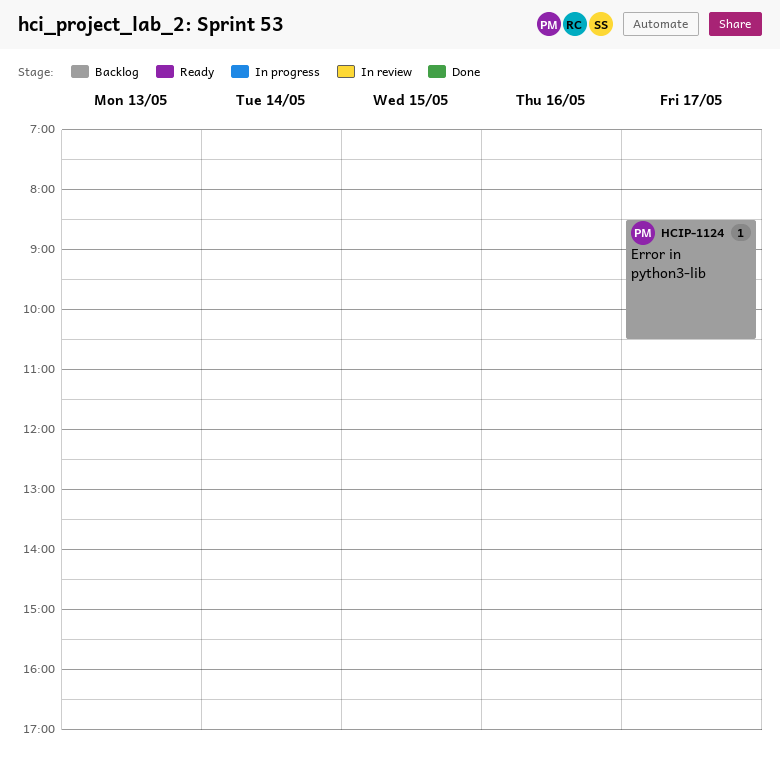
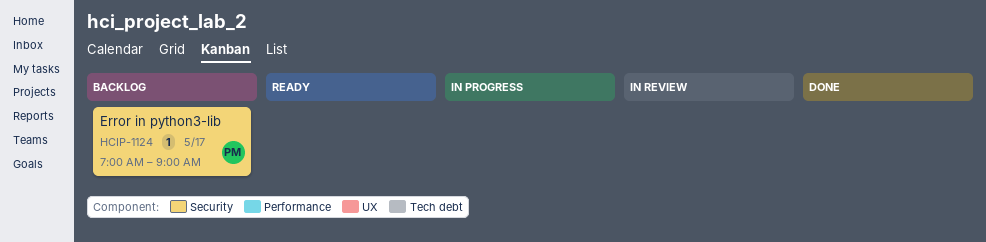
HCIP-1124, begins: 08:30 -> 07:00
HCIP-1124, ends: 10:30 -> 09:00

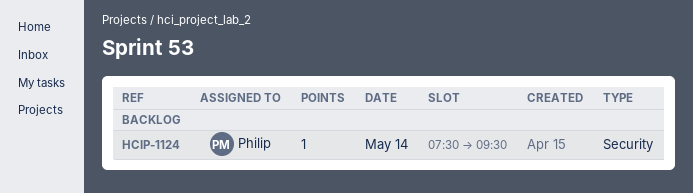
HCIP-1124, day: May 17 -> May 14
HCIP-1124, begins: 07:00 -> 07:30
HCIP-1124, ends: 09:00 -> 09:30

